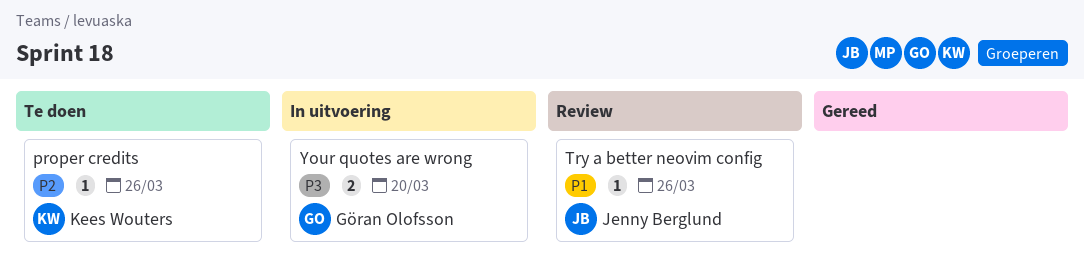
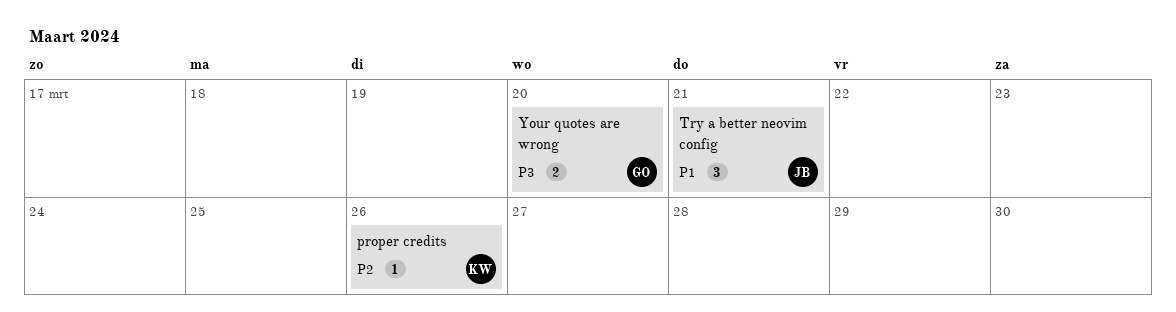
Try a better neovim config, estimate: 1 -> 3
Try a better neovim config, due: Mar 26 -> Mar 21

